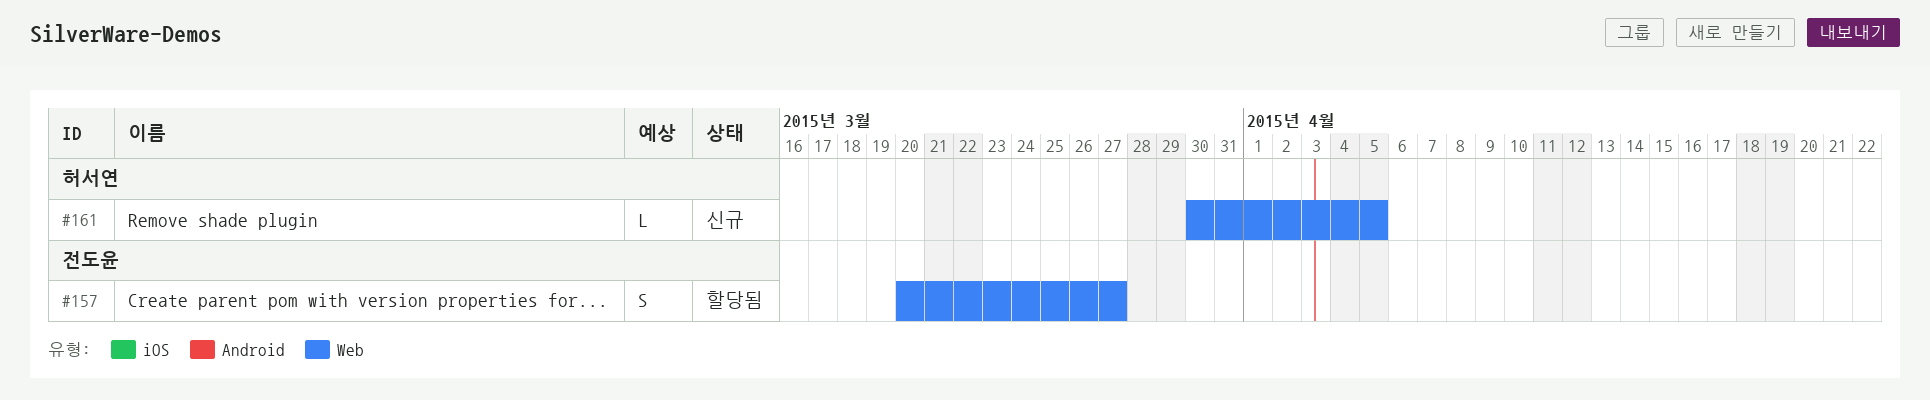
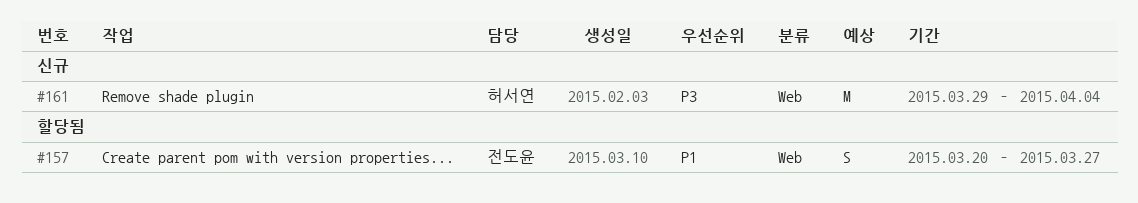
#161, estimate: L -> M
#161, start: Mar 30 -> Mar 29
#161, due: Apr 5 -> Apr 4

